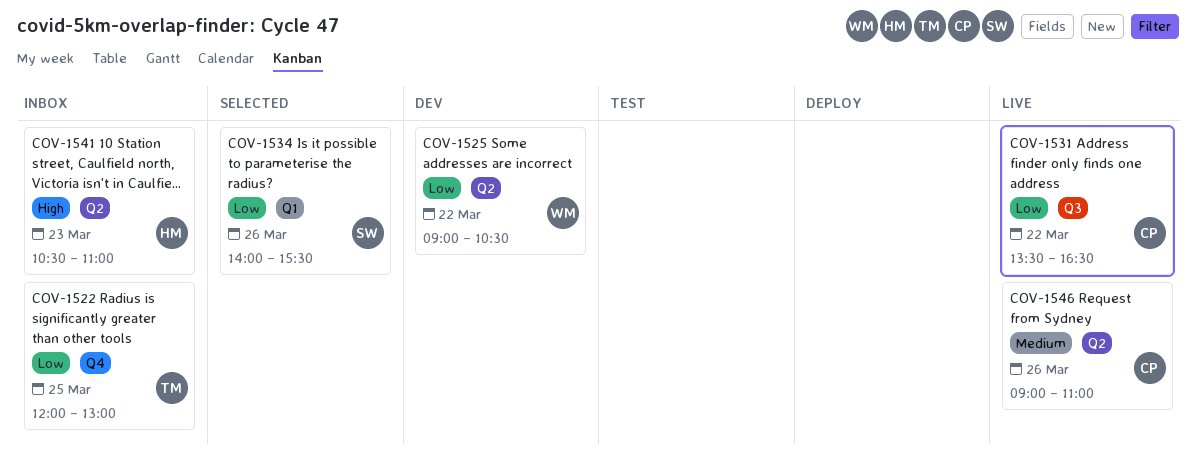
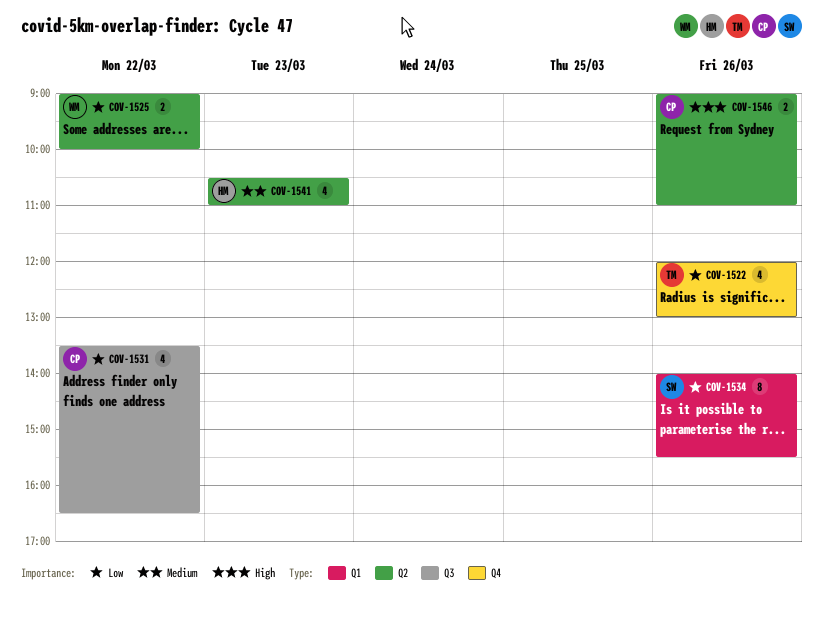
COV-1522, day: Mar 25 -> Mar 26
COV-1525, ends: 10:30 -> 10:00
COV-1541, priority: High -> Medium
COV-1546, priority: Medium -> High

